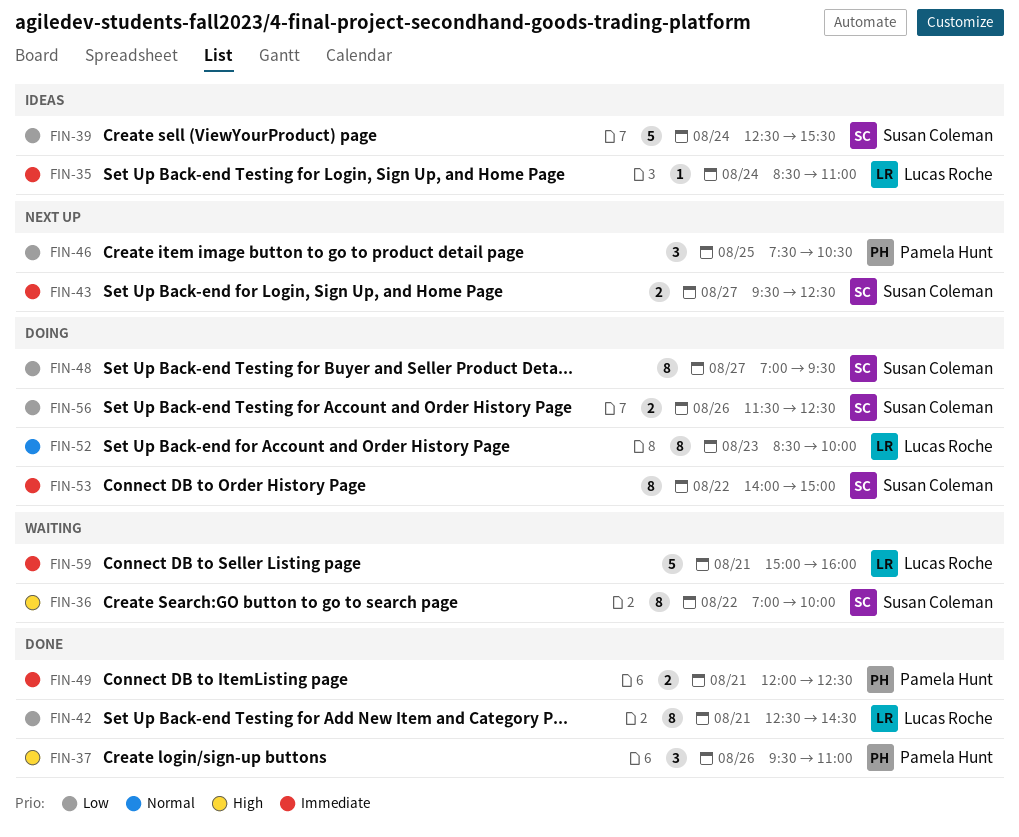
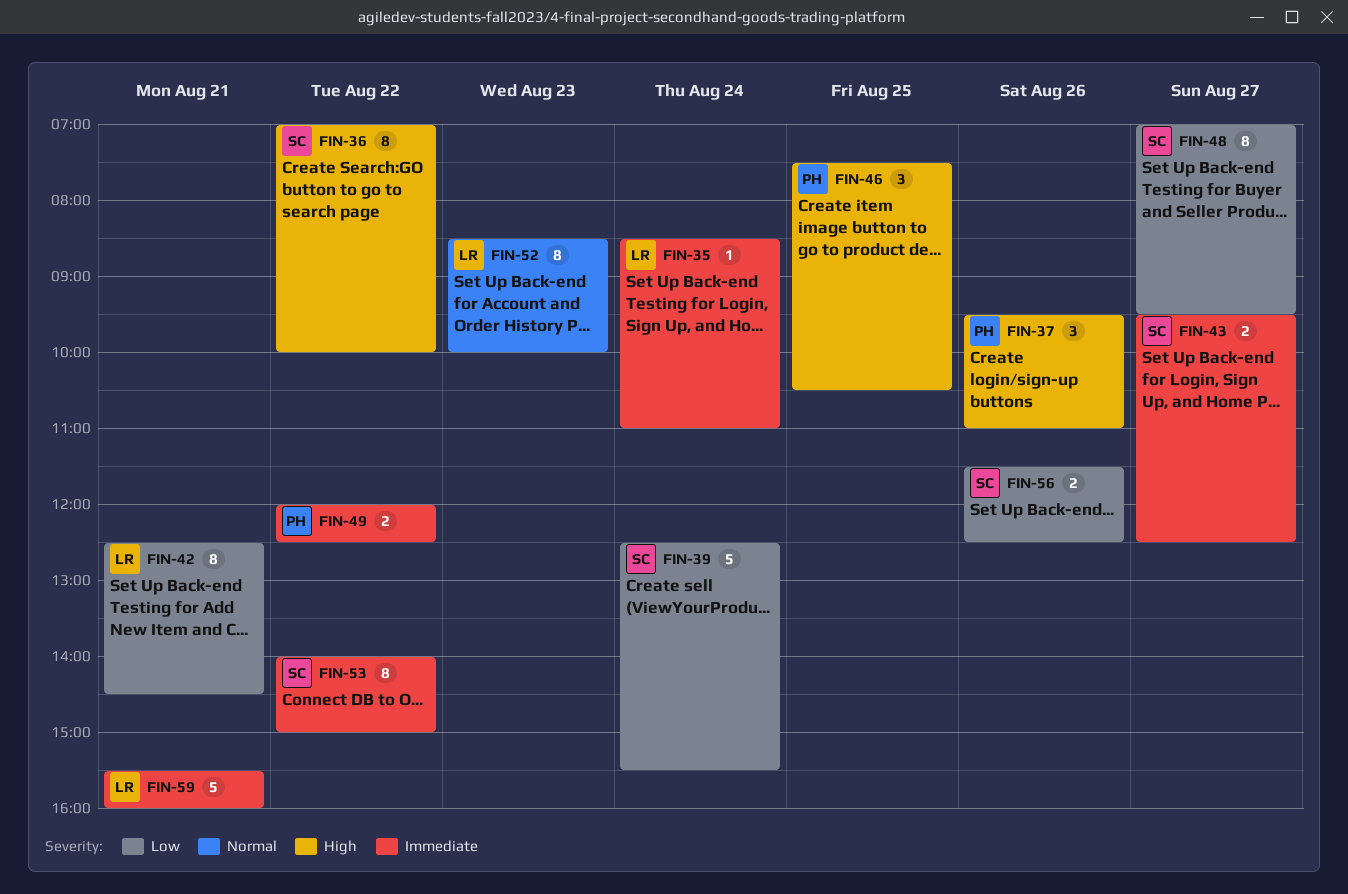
FIN-46, priority: Low -> High
FIN-49, day: Aug 21 -> Aug 22
FIN-59, begins: 15:00 -> 15:30

